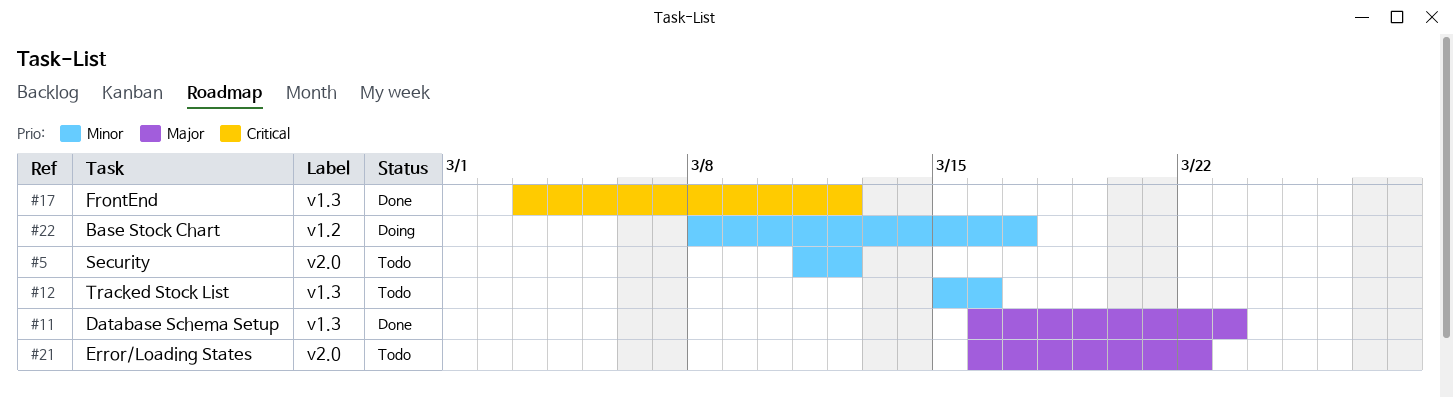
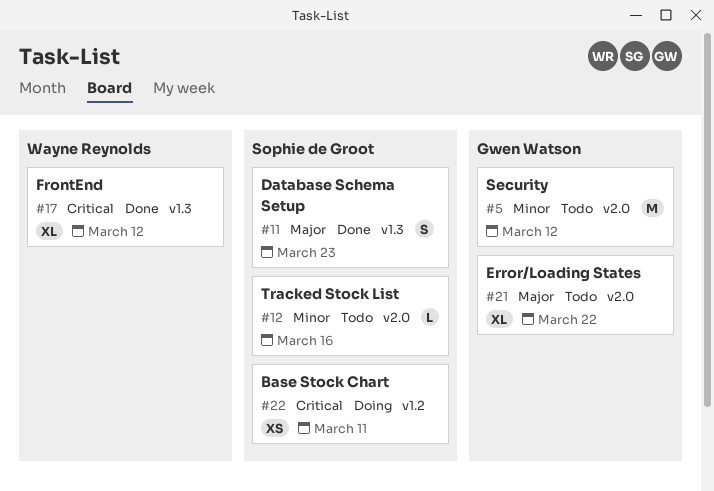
#12, label: v1.3 -> v2.0
#22, priority: Minor -> Critical
#22, due: Mar 17 -> Mar 11

